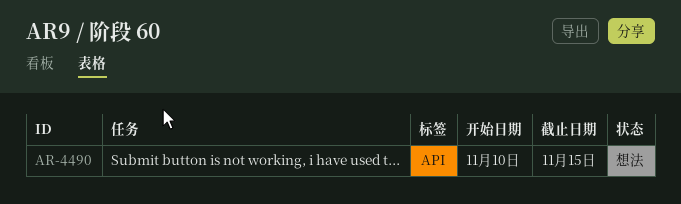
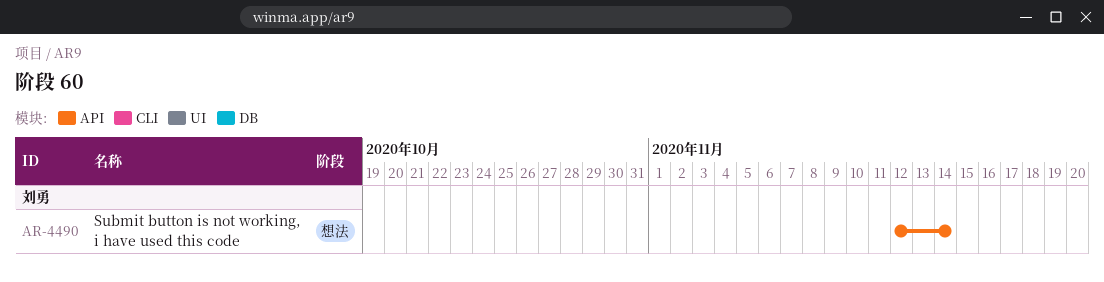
AR-4490, start: Nov 10 -> Nov 12
AR-4490, due: Nov 15 -> Nov 14

